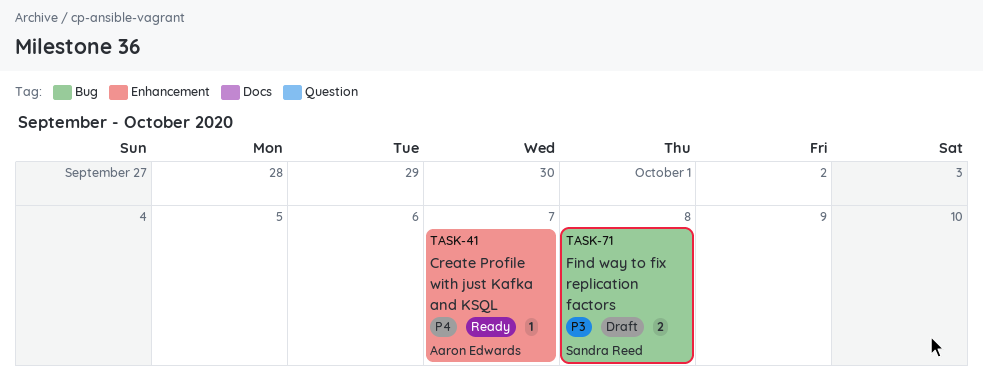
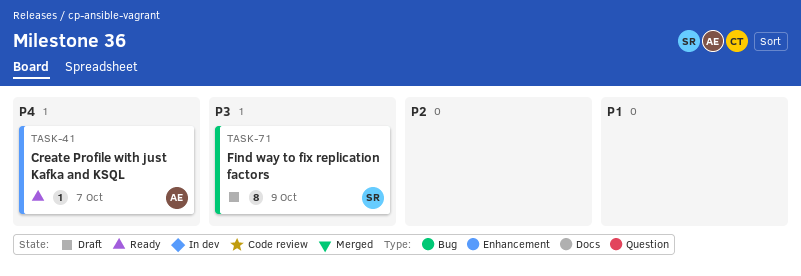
TASK-71, estimate: 2 -> 8
TASK-71, due: Oct 8 -> Oct 9

